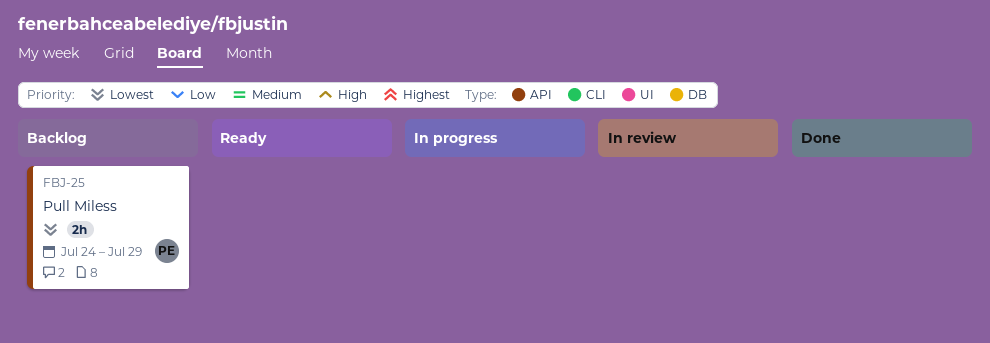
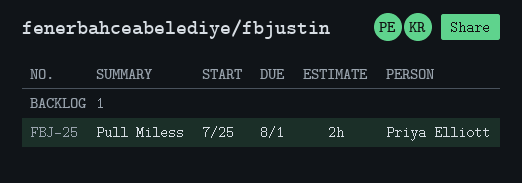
FBJ-25, start: Jul 24 -> Jul 25
FBJ-25, due: Jul 29 -> Aug 1

